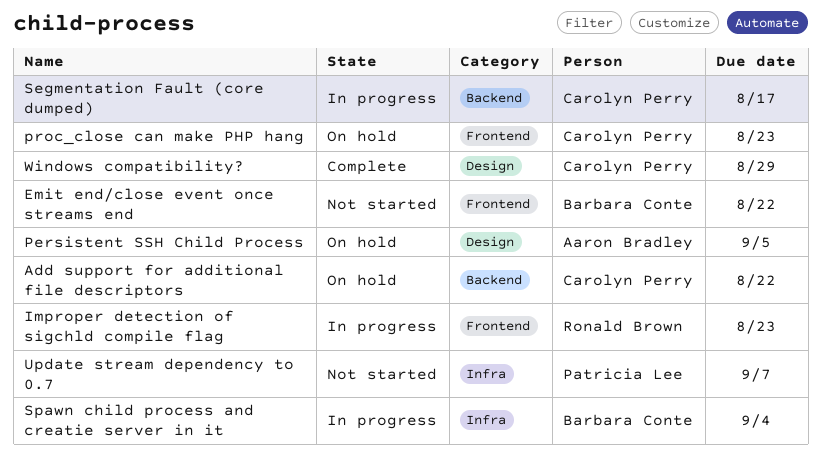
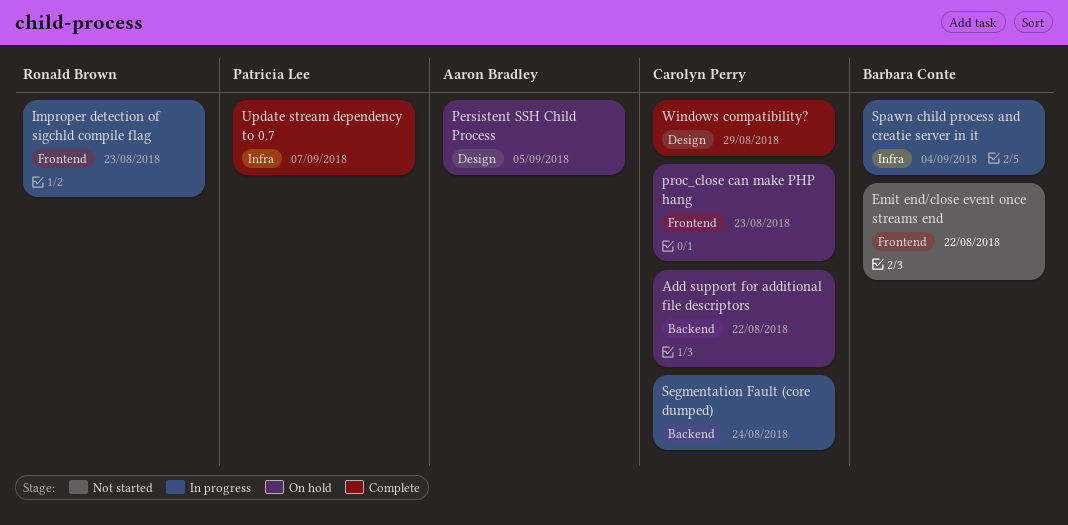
Segmentation Fault (core dumped), due: Aug 17 -> Aug 24
Update stream dependency to 0.7, status: Not started -> Complete

